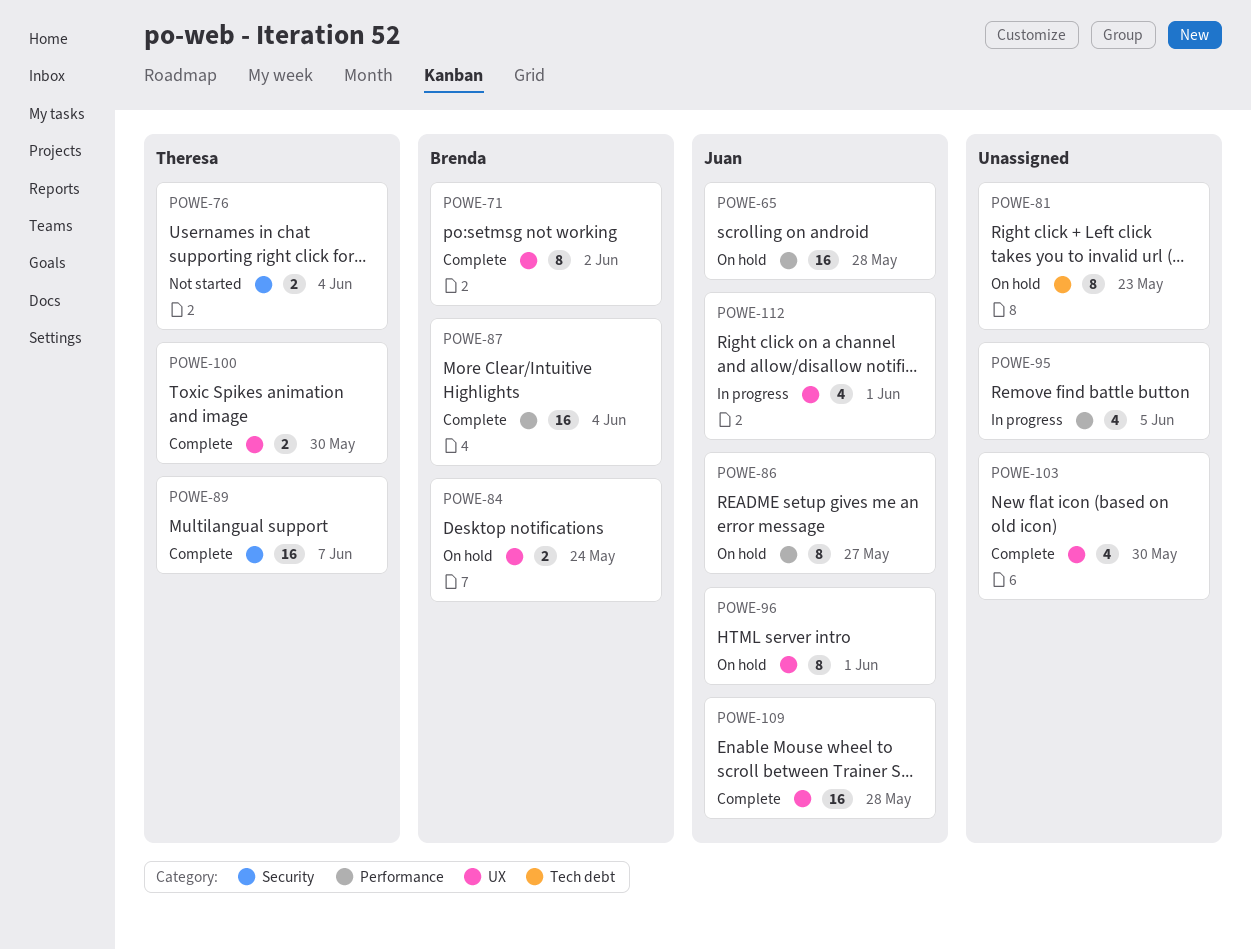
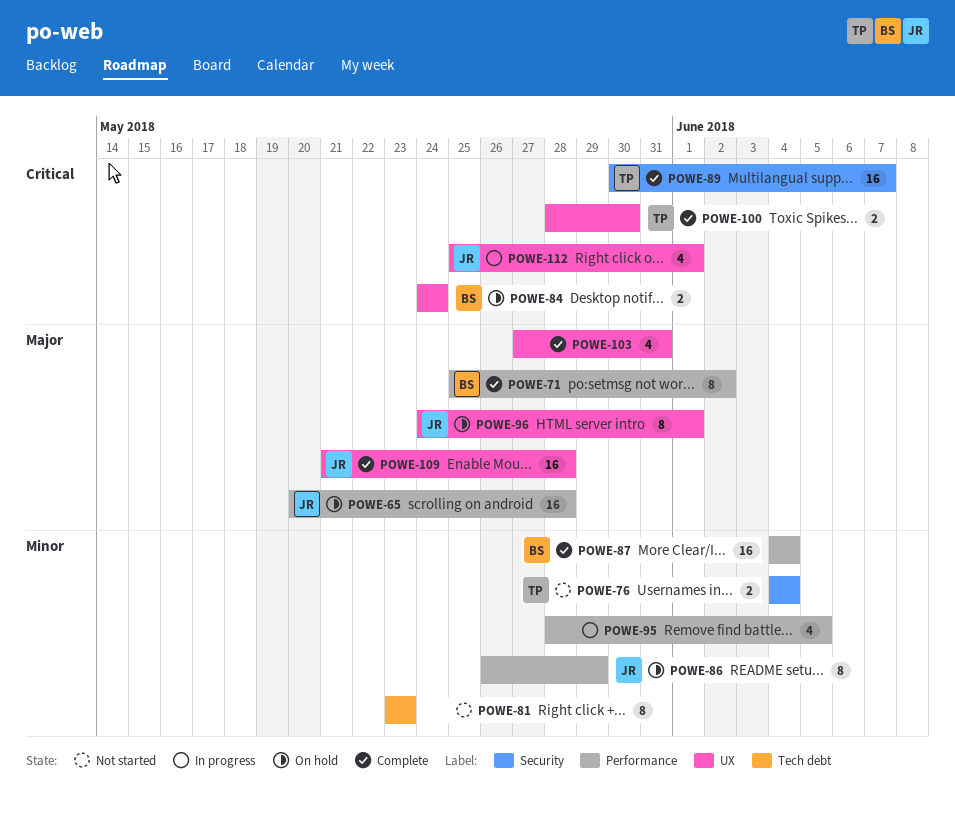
POWE-71, label: UX -> Performance
POWE-81, status: On hold -> Not started
POWE-86, due: May 27 -> May 29
POWE-103, due: May 30 -> May 31

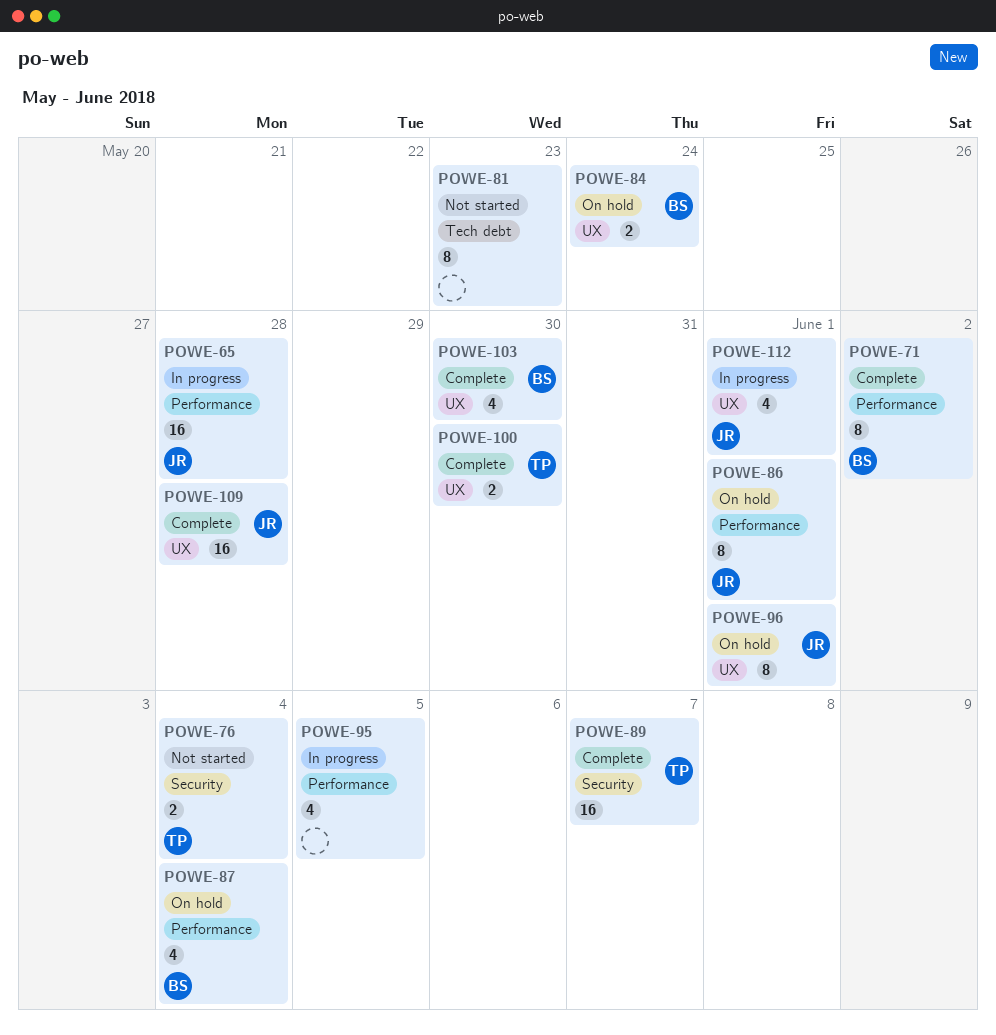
POWE-65, status: On hold -> In progress
POWE-86, due: May 29 -> Jun 1
POWE-87, status: Complete -> On hold
POWE-87, estimate: 16 -> 4
POWE-103, owner: none -> BS
POWE-103, due: May 31 -> May 30

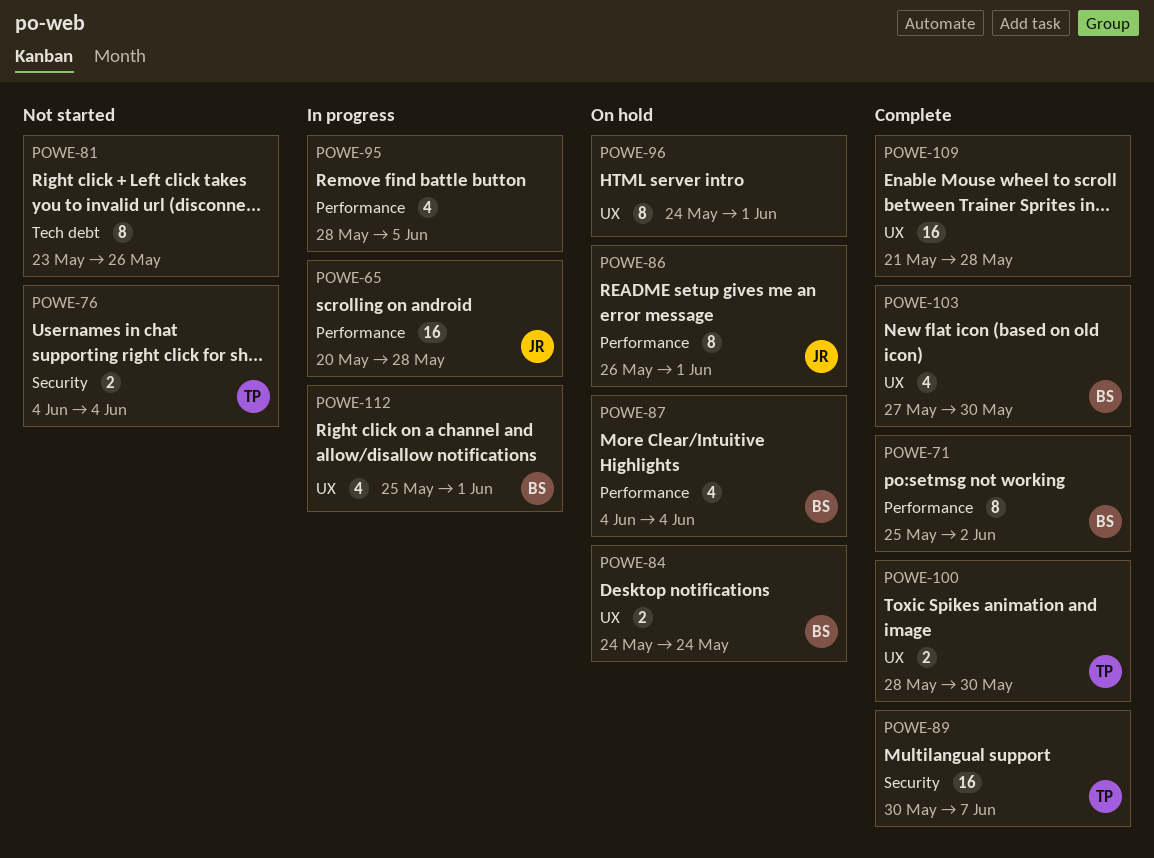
POWE-81, due: May 23 -> May 26
POWE-96, owner: JR -> none
POWE-109, owner: JR -> none
POWE-112, owner: JR -> BS

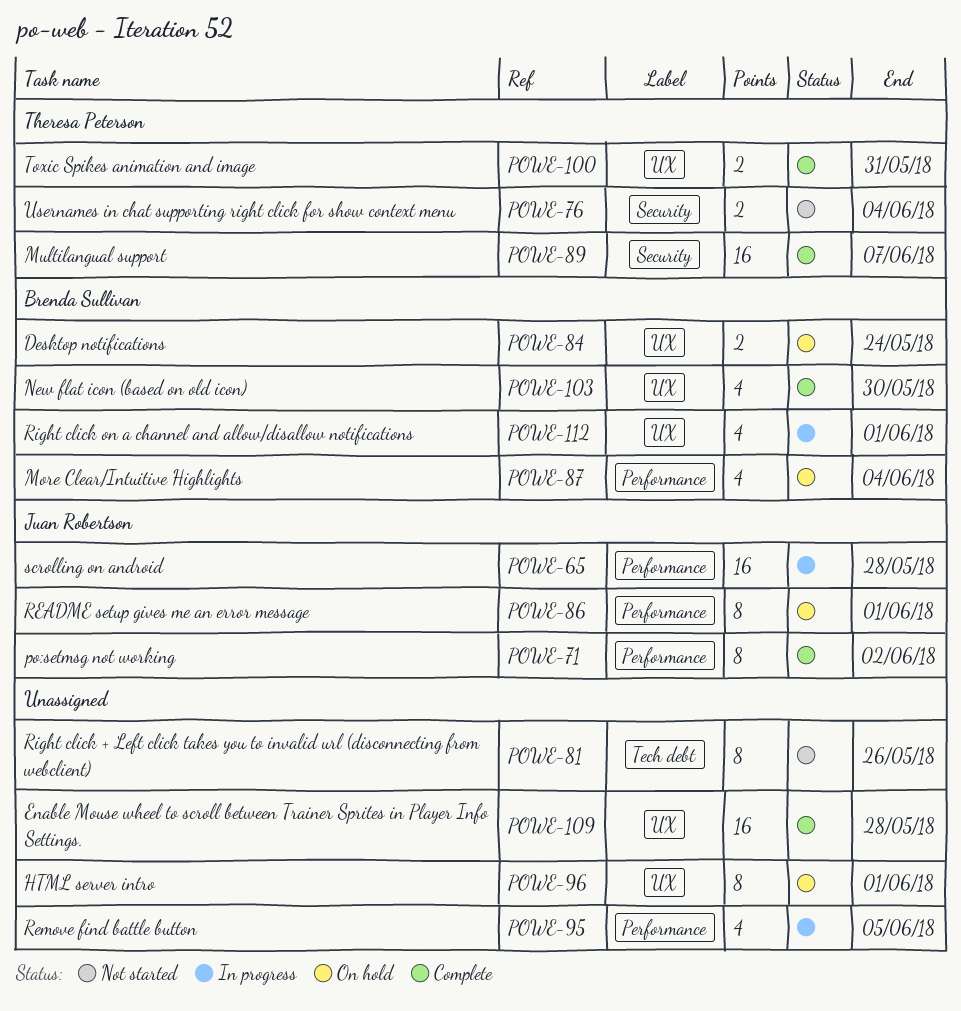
POWE-71, owner: Brenda Sullivan -> Juan Robertson
POWE-100, due: May 30 -> May 31

